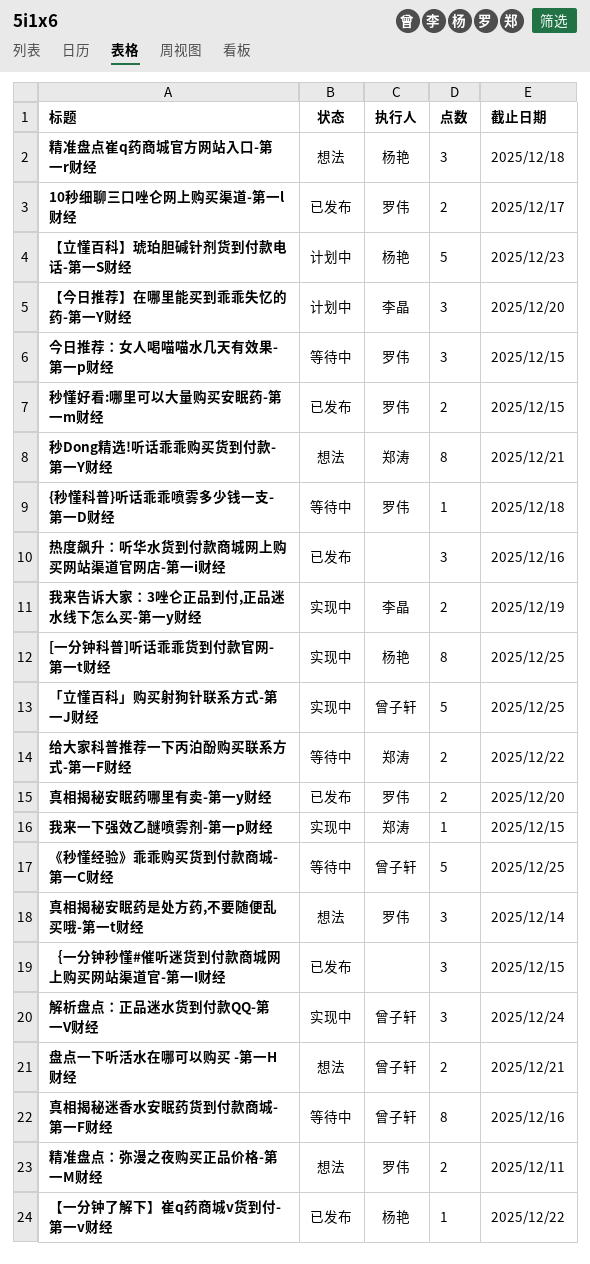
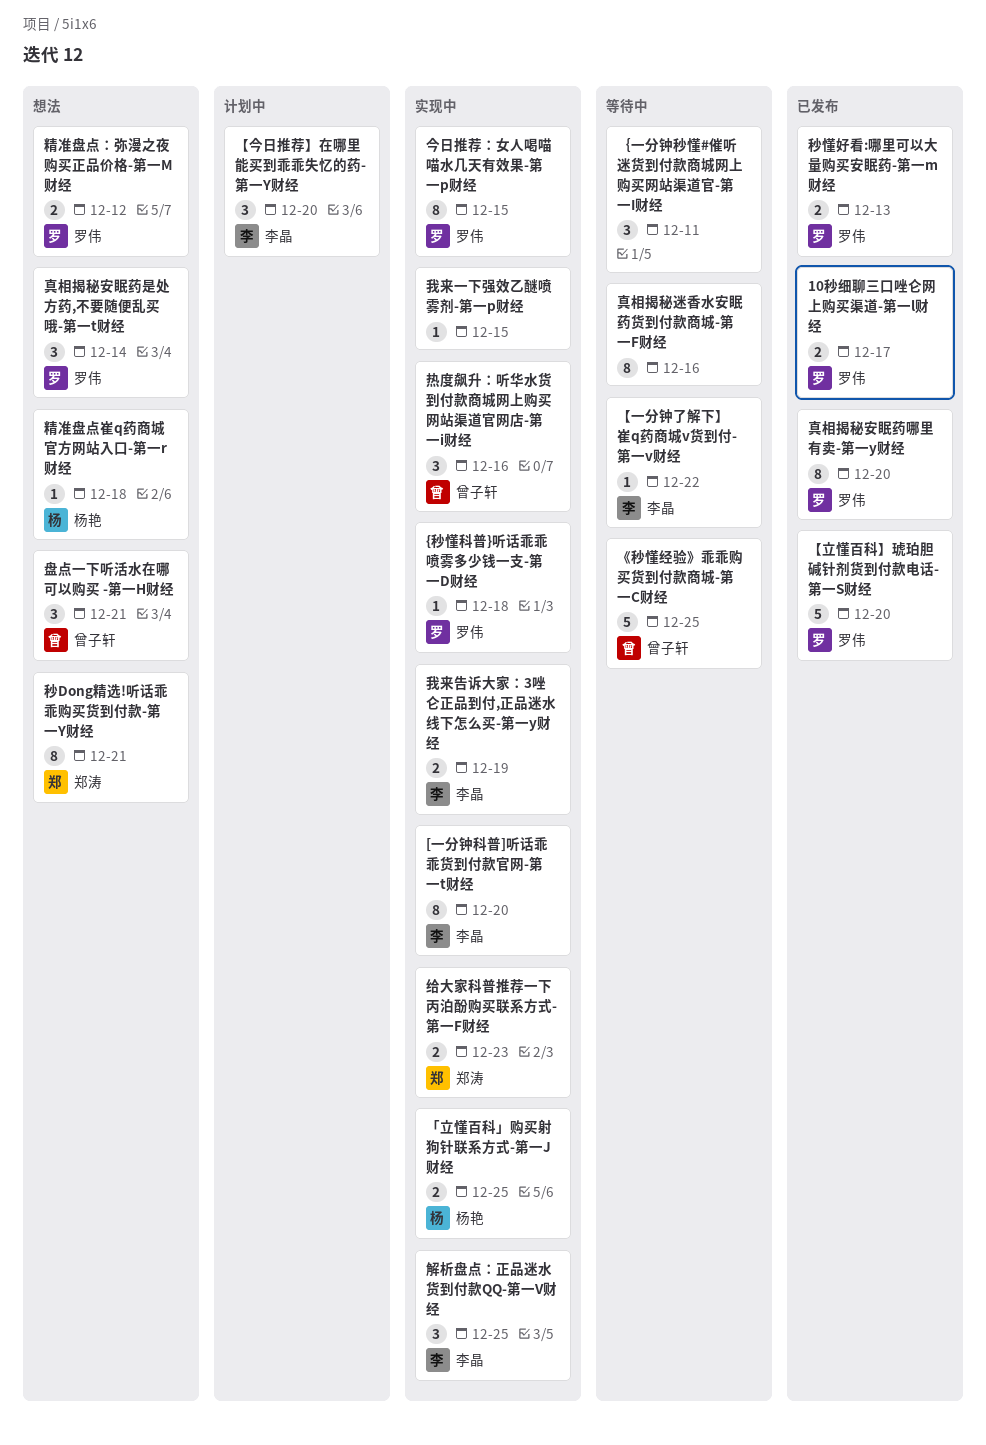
[一分钟科普]听话乖乖货到付款官网-第一t财经, owner: 杨艳 -> 李晶
[一分钟科普]听话乖乖货到付款官网-第一t财经, due: Dec 25 -> Dec 20
{秒懂科普}听话乖乖喷雾多少钱一支-第一D财经, status: 等待中 -> 实现中
「立懂百科」购买射狗针联系方式-第一J财经, owner: 曾子轩 -> 杨艳
「立懂百科」购买射狗针联系方式-第一J财经, estimate: 5 -> 2
【一分钟了解下】崔q药商城v货到付-第一v财经, status: 已发布 -> 等待中
【一分钟了解下】崔q药商城v货到付-第一v财经, owner: 杨艳 -> 李晶
【立懂百科】琥珀胆碱针剂货到付款电话-第一S财经, status: 计划中 -> 已发布
【立懂百科】琥珀胆碱针剂货到付款电话-第一S财经, owner: 杨艳 -> 罗伟
【立懂百科】琥珀胆碱针剂货到付款电话-第一S财经, due: Dec 23 -> Dec 20
今日推荐：女人喝喵喵水几天有效果-第一p财经, status: 等待中 -> 实现中
今日推荐：女人喝喵喵水几天有效果-第一p财经, estimate: 3 -> 8
我来一下强效乙醚喷雾剂-第一p财经, owner: 郑涛 -> none
热度飙升：听华水货到付款商城网上购买网站渠道官网店-第一i财经, status: 已发布 -> 实现中
热度飙升：听华水货到付款商城网上购买网站渠道官网店-第一i财经, owner: none -> 曾子轩
盘点一下听活水在哪可以购买 -第一H财经, estimate: 2 -> 3
真相揭秘安眠药哪里有卖-第一y财经, estimate: 2 -> 8
真相揭秘迷香水安眠药货到付款商城-第一F财经, owner: 曾子轩 -> none
秒懂好看:哪里可以大量购买安眠药-第一m财经, due: Dec 15 -> Dec 13
精准盘点崔q药商城官方网站入口-第一r财经, estimate: 3 -> 1
精准盘点：弥漫之夜购买正品价格-第一M财经, due: Dec 11 -> Dec 12
给大家科普推荐一下丙泊酚购买联系方式-第一F财经, status: 等待中 -> 实现中
给大家科普推荐一下丙泊酚购买联系方式-第一F财经, due: Dec 22 -> Dec 23
解析盘点：正品迷水货到付款QQ-第一V财经, owner: 曾子轩 -> 李晶
解析盘点：正品迷水货到付款QQ-第一V财经, due: Dec 24 -> Dec 25
｛一分钟秒懂#催听迷货到付款商城网上购买网站渠道官-第一I财经, status: 已发布 -> 等待中
｛一分钟秒懂#催听迷货到付款商城网上购买网站渠道官-第一I财经, due: Dec 15 -> Dec 11

